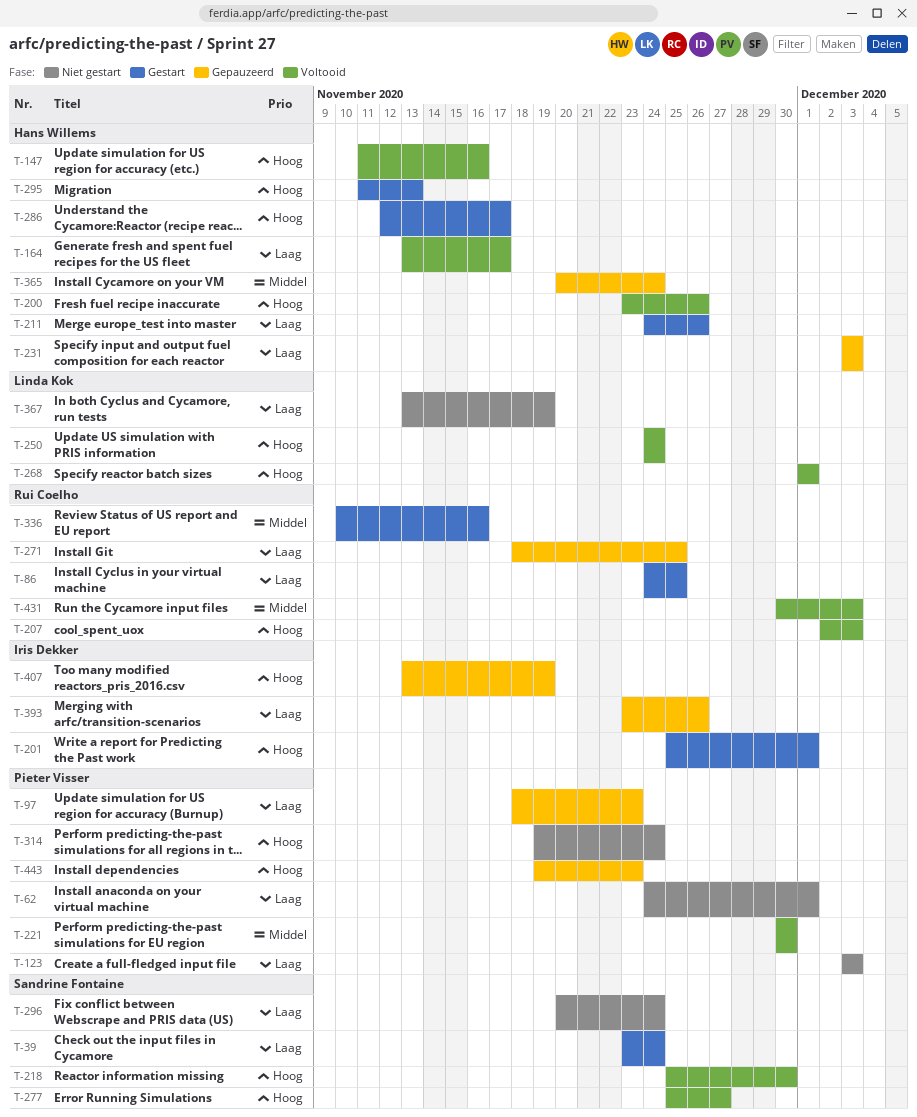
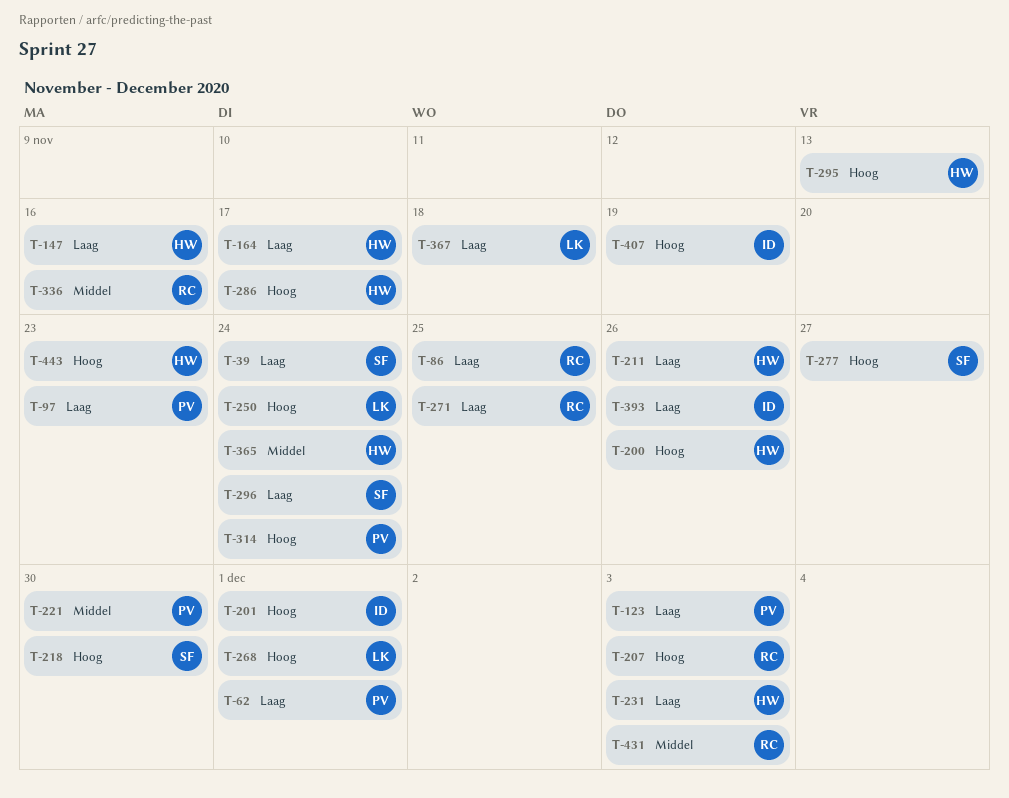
T-147, priority: Hoog -> Laag
T-367, due: Nov 19 -> Nov 18
T-443, owner: Pieter Visser -> Hans Willems

